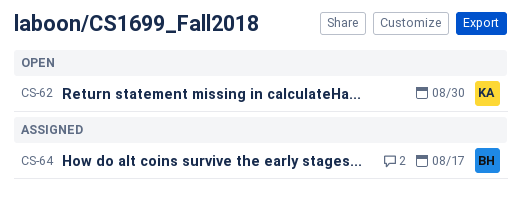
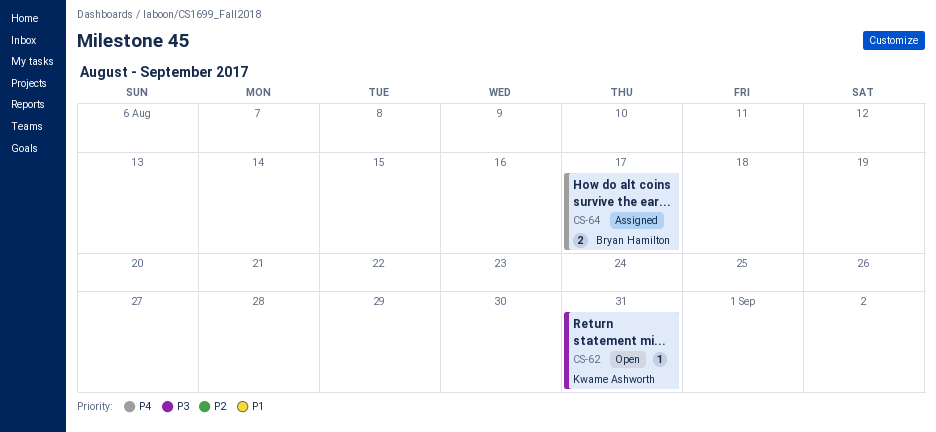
CS-62, due: Aug 30 -> Aug 31

